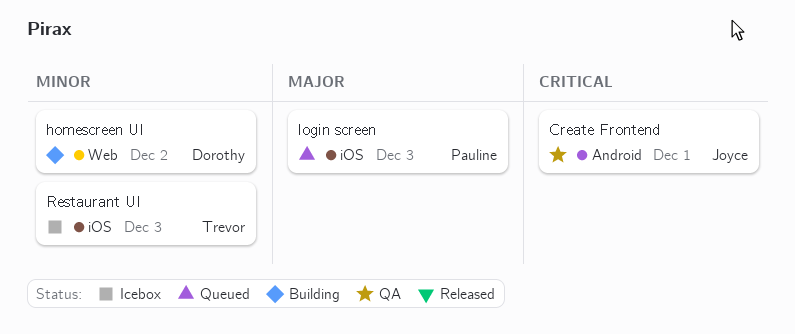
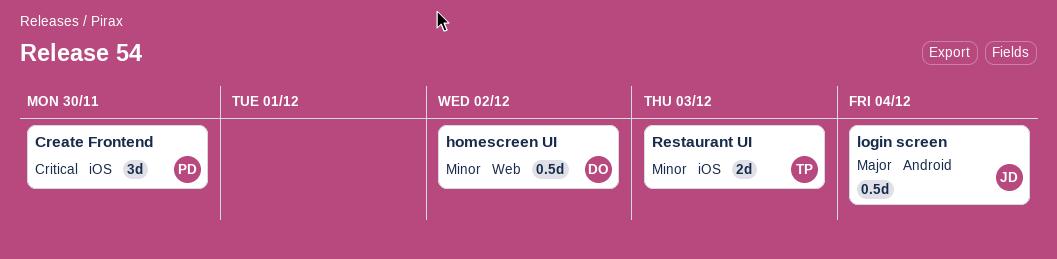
Create Frontend, owner: Joyce -> Pauline
Create Frontend, label: Android -> iOS
Create Frontend, due: Dec 1 -> Nov 30
login screen, owner: Pauline -> Joyce
login screen, label: iOS -> Android
login screen, due: Dec 3 -> Dec 4

